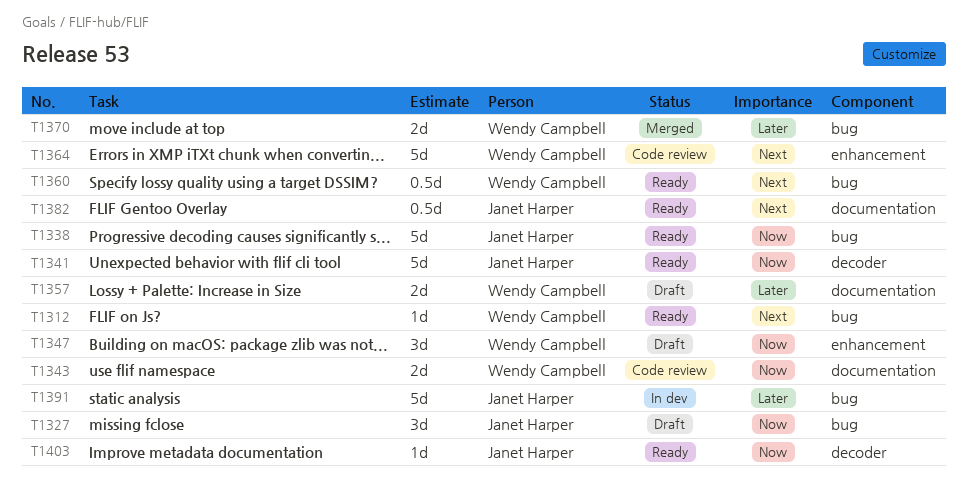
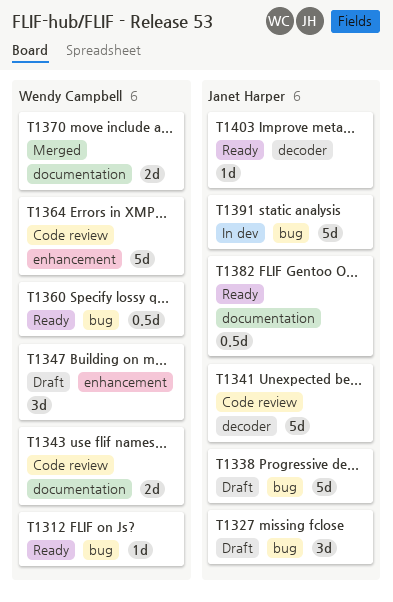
T1338, status: Ready -> Draft
T1341, status: Ready -> Code review
T1357: present -> none
T1370, label: bug -> documentation

